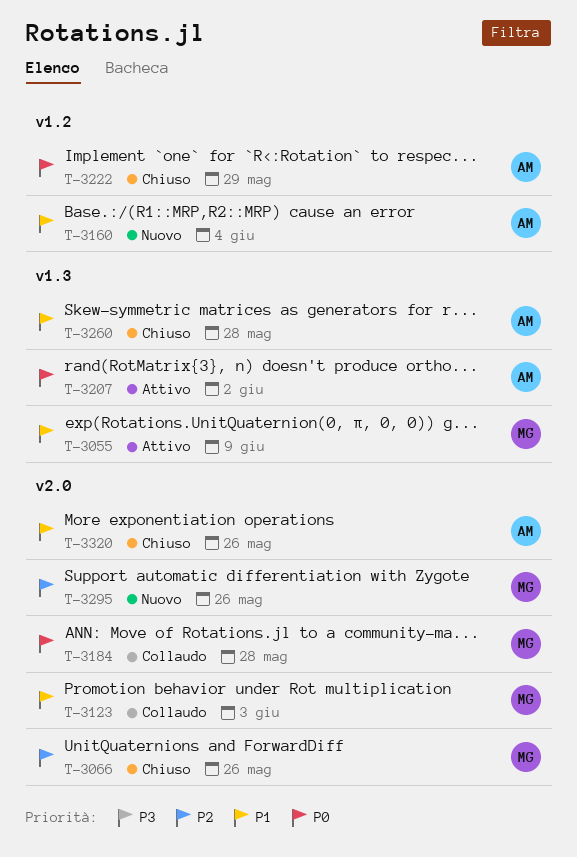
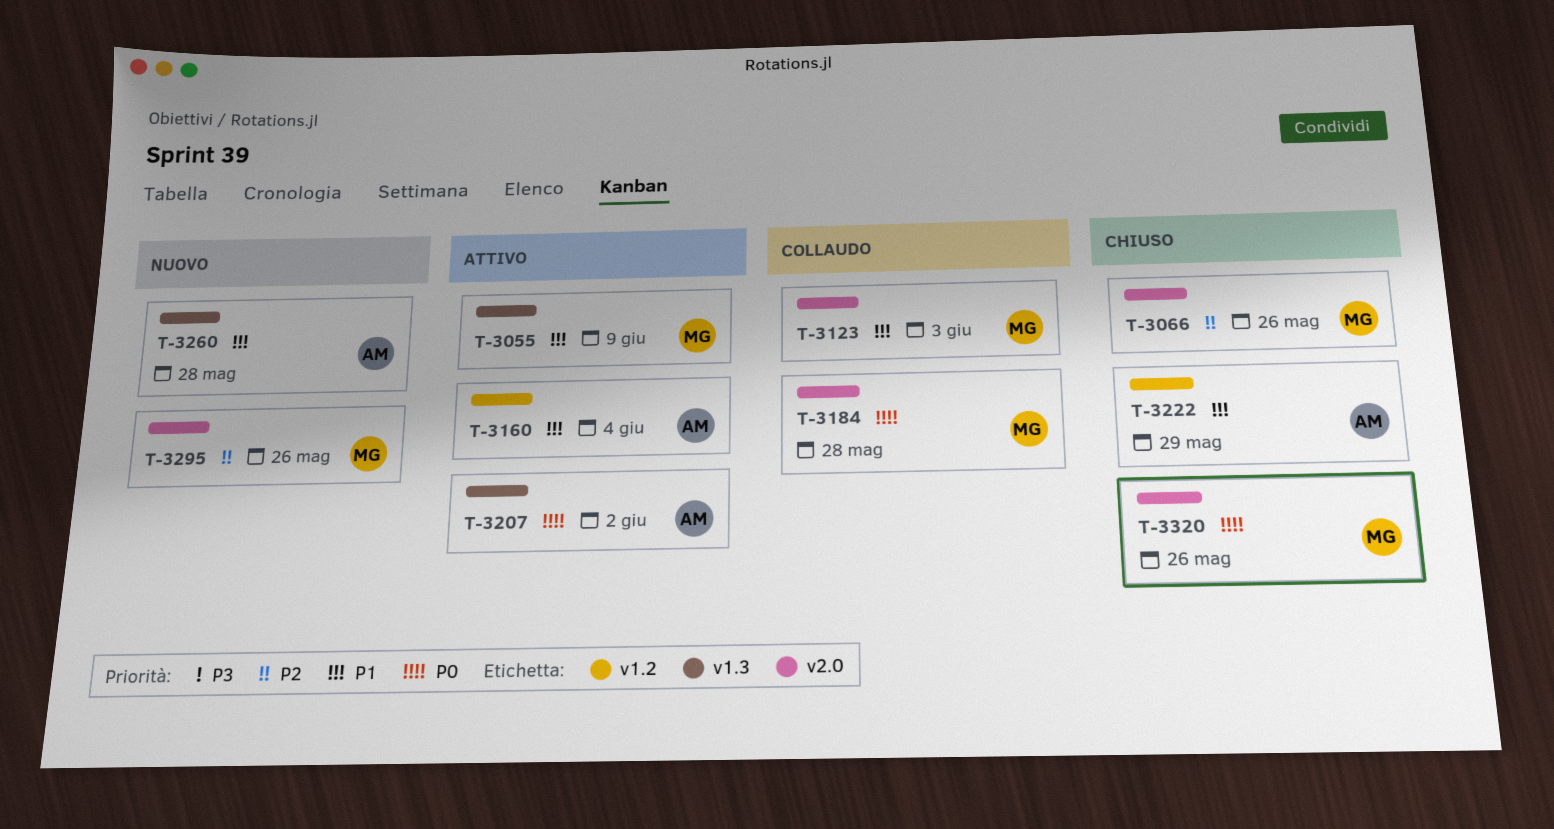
T-3160, status: Nuovo -> Attivo
T-3222, priority: P0 -> P1
T-3260, status: Chiuso -> Nuovo
T-3320, owner: AM -> MG
T-3320, priority: P1 -> P0

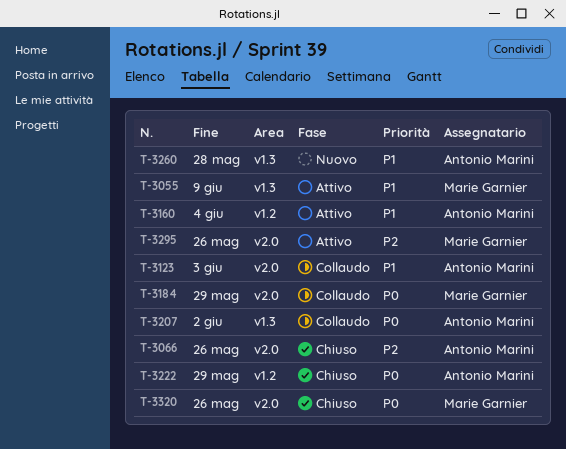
T-3066, owner: Marie Garnier -> Antonio Marini
T-3123, owner: Marie Garnier -> Antonio Marini
T-3184, due: May 28 -> May 29
T-3207, status: Attivo -> Collaudo
T-3222, priority: P1 -> P0
T-3295, status: Nuovo -> Attivo

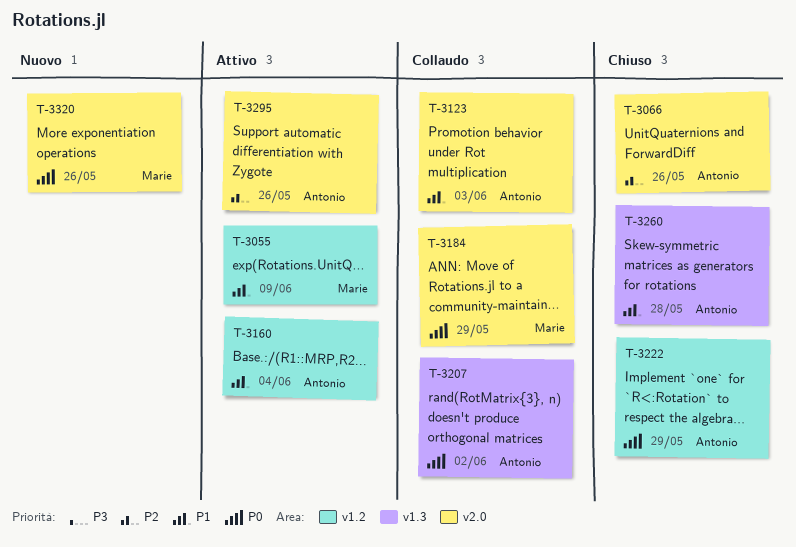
T-3055, label: v1.3 -> v1.2
T-3260, status: Nuovo -> Chiuso
T-3295, owner: Marie Garnier -> Antonio Marini
T-3320, status: Chiuso -> Nuovo

